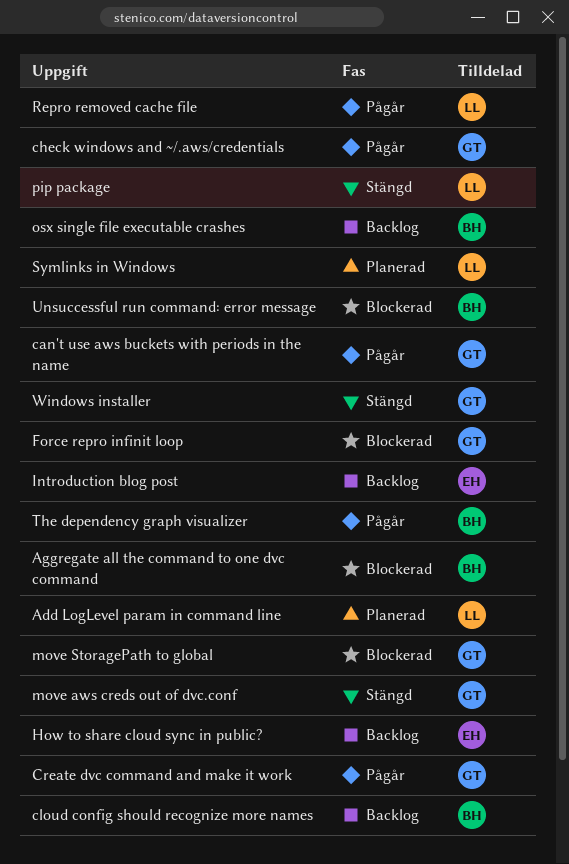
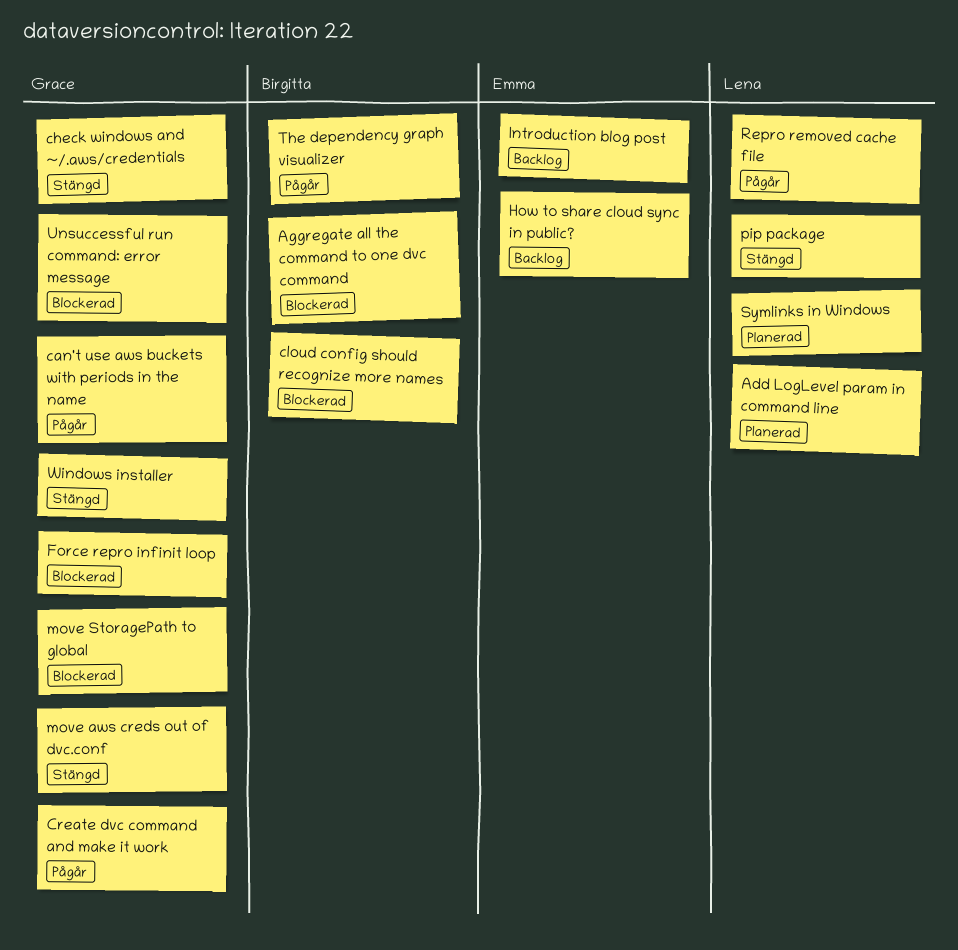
check windows and ~/.aws/credentials, status: Pågår -> Stängd
cloud config should recognize more names, status: Backlog -> Blockerad
osx single file executable crashes: present -> none
Unsuccessful run command: error message, owner: Birgitta -> Grace

